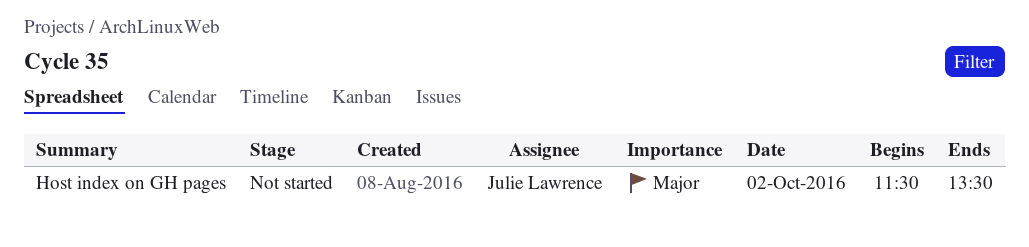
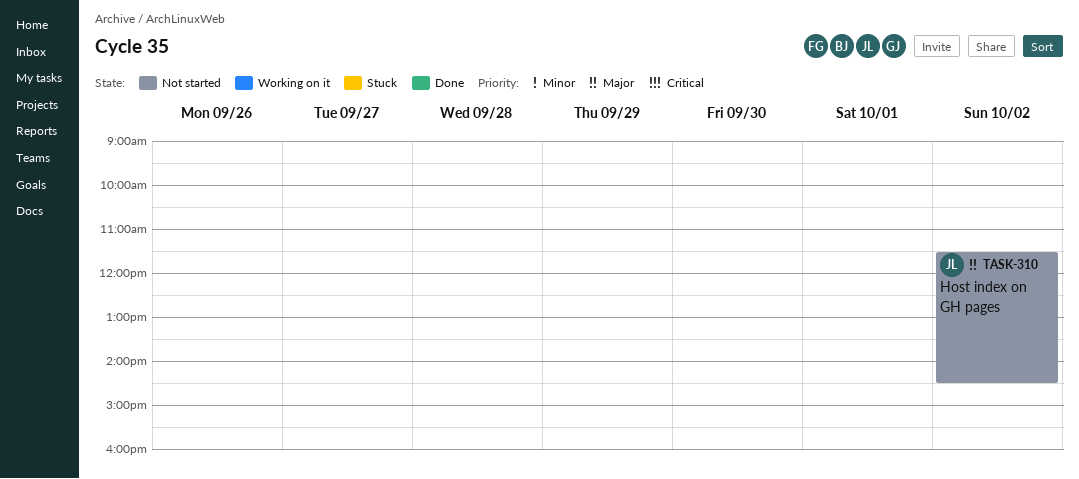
Host index on GH pages, ends: 13:30 -> 14:30

